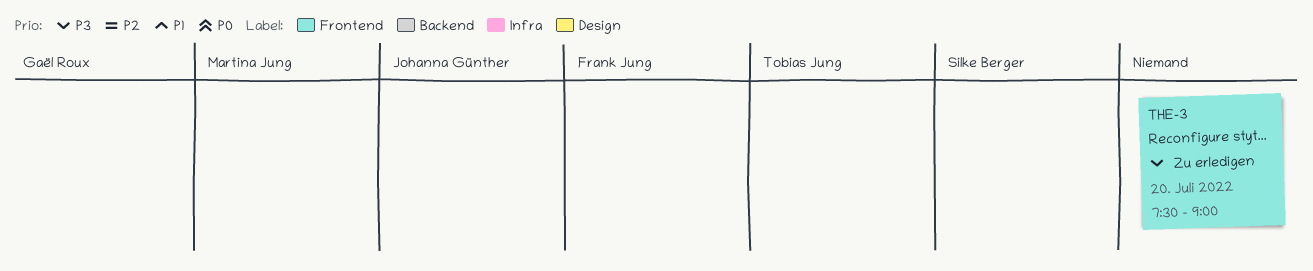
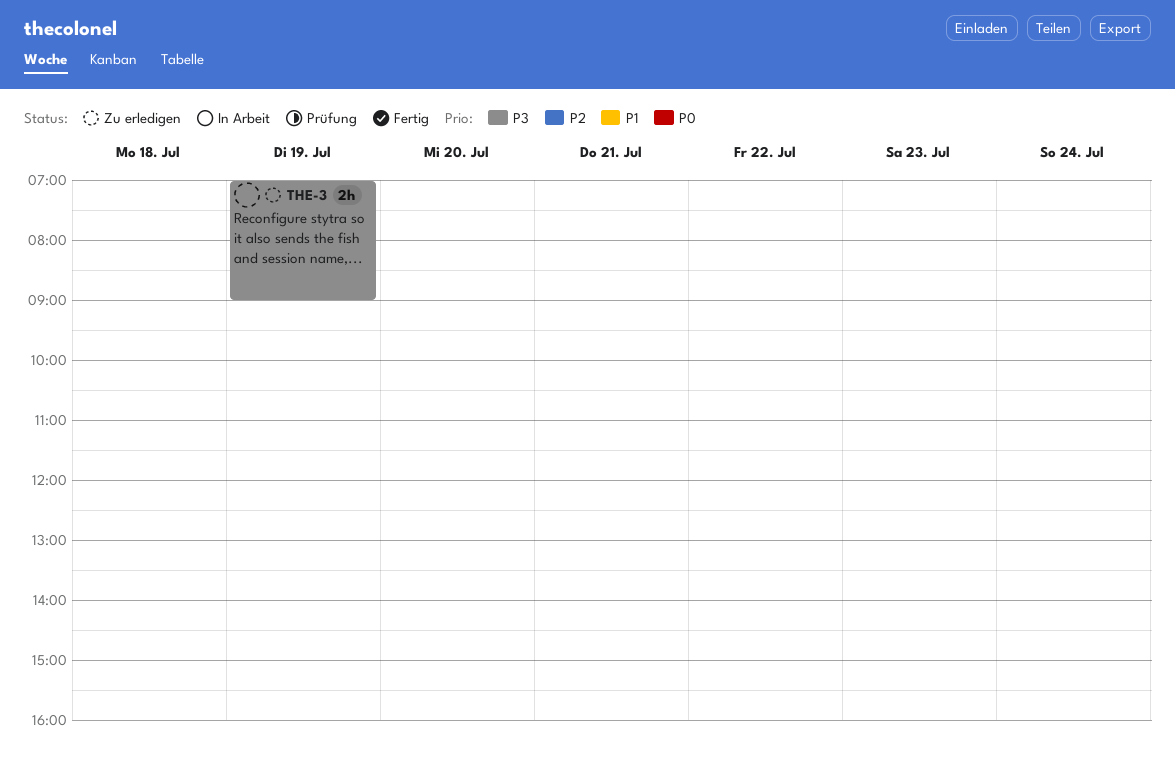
THE-3, day: Jul 20 -> Jul 19
THE-3, begins: 07:30 -> 07:00

